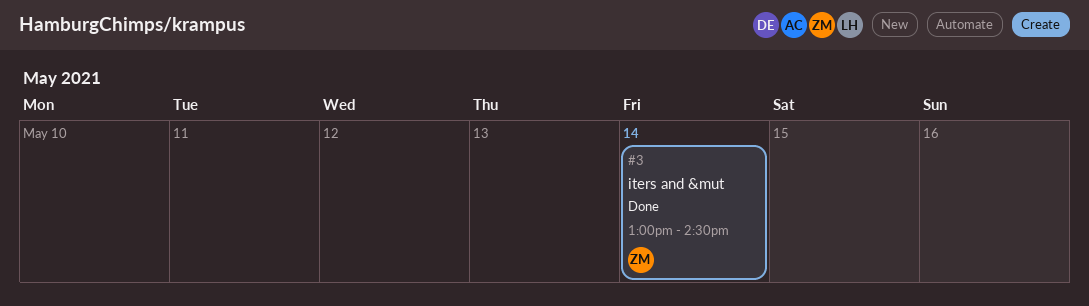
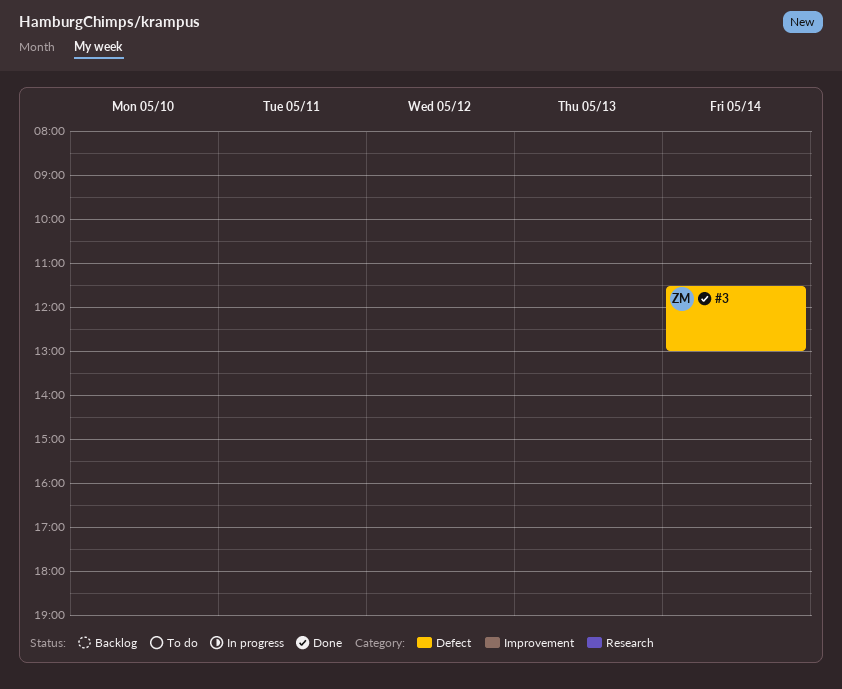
#3, begins: 13:00 -> 11:30
#3, ends: 14:30 -> 13:00

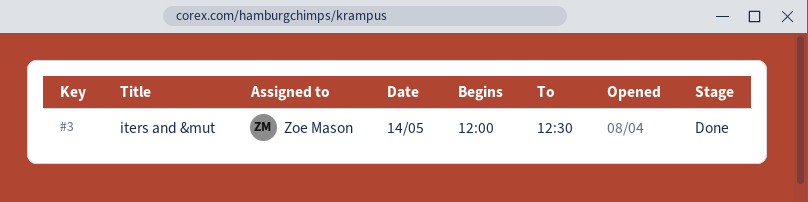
#3, begins: 11:30 -> 12:00
#3, ends: 13:00 -> 12:30

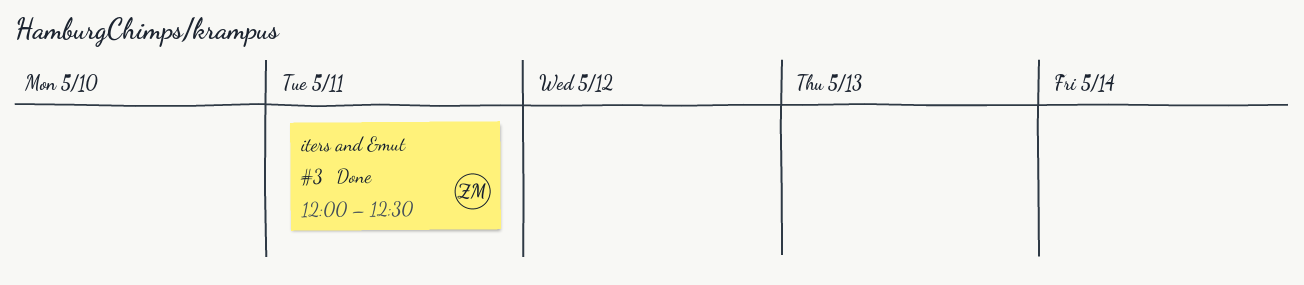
#3, day: May 14 -> May 11

